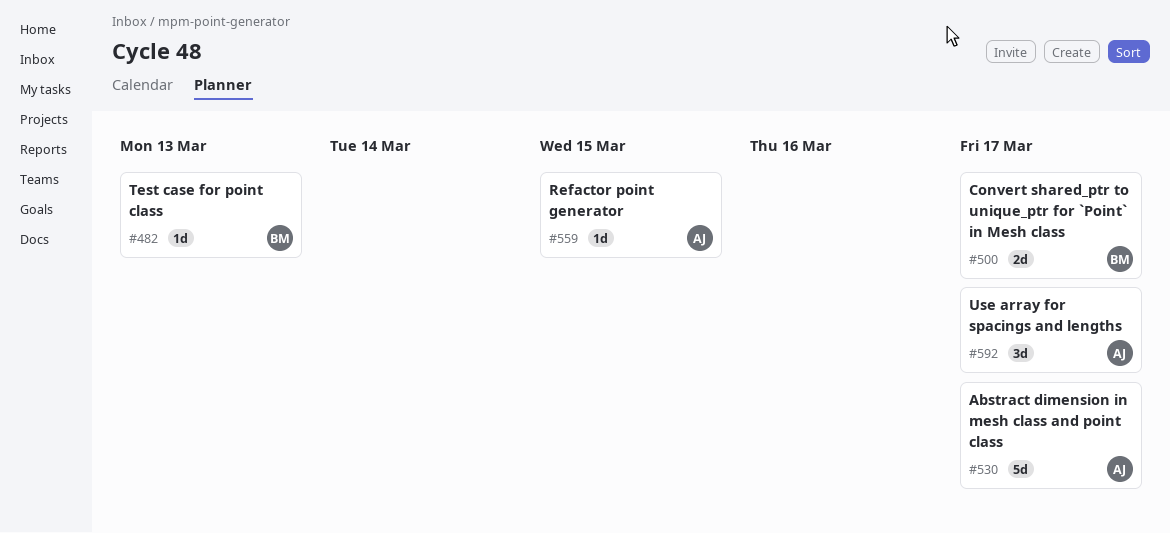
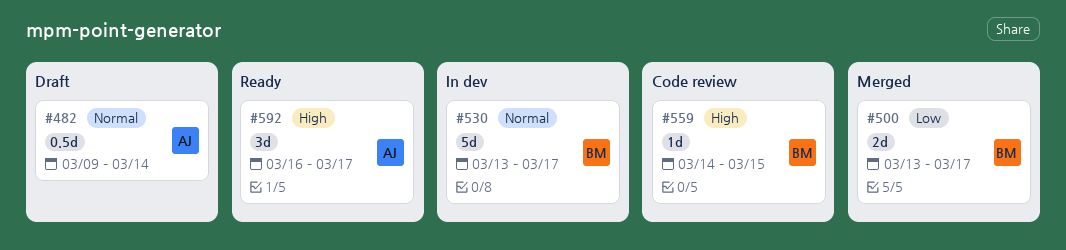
#482, owner: BM -> AJ
#482, estimate: 1d -> 0.5d
#482, due: Mar 13 -> Mar 14
#530, owner: AJ -> BM
#559, owner: AJ -> BM

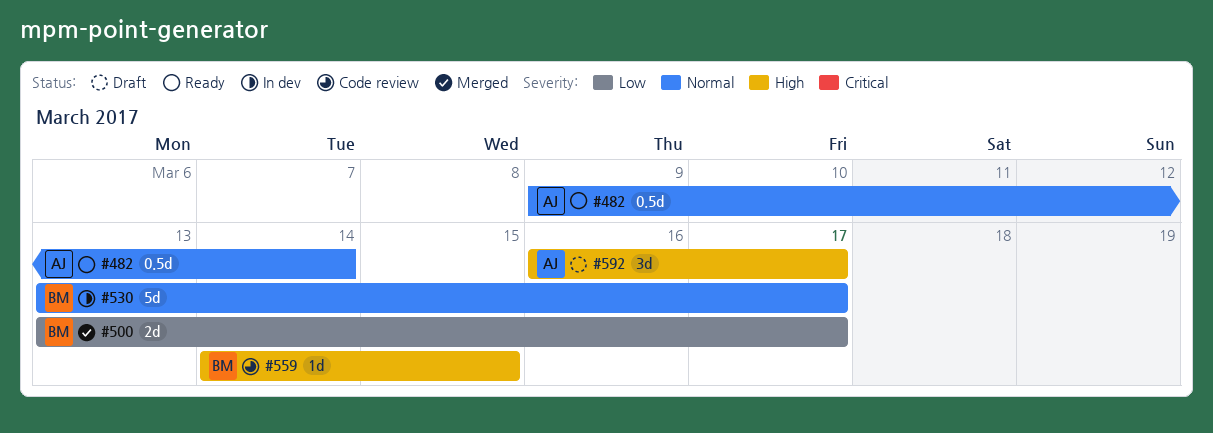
#482, status: Draft -> Ready
#592, status: Ready -> Draft

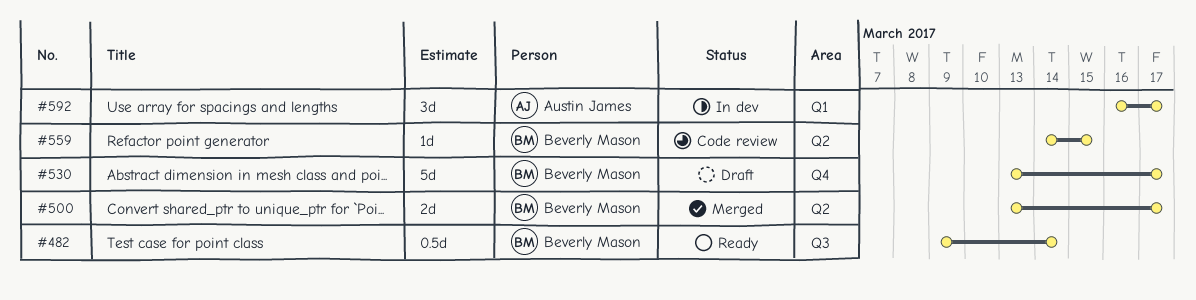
#482, owner: Austin James -> Beverly Mason
#530, status: In dev -> Draft
#592, status: Draft -> In dev

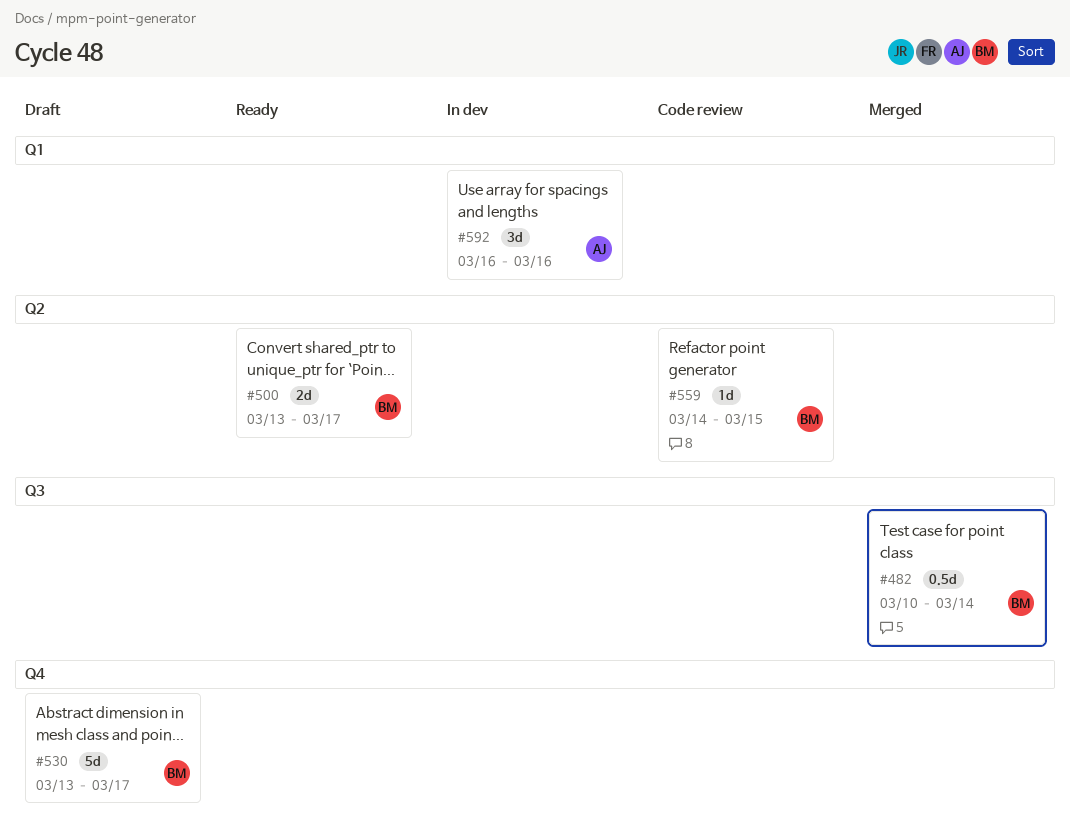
#482, status: Ready -> Merged
#482, start: Mar 9 -> Mar 10
#500, status: Merged -> Ready
#592, due: Mar 17 -> Mar 16

